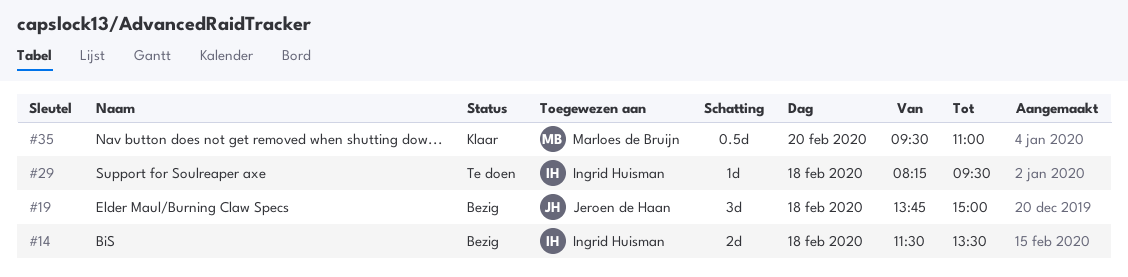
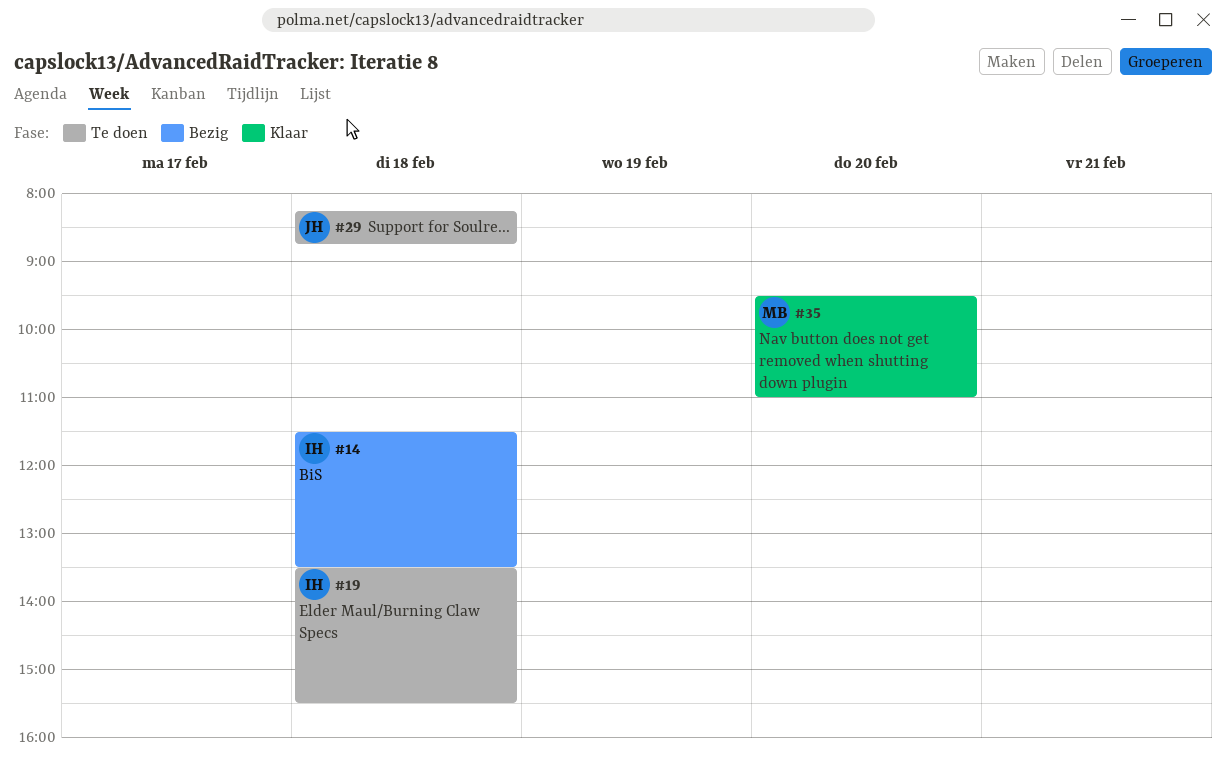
#19, status: Bezig -> Te doen
#19, owner: Jeroen de Haan -> Ingrid Huisman
#19, begins: 13:45 -> 13:30
#19, ends: 15:00 -> 15:30
#29, owner: Ingrid Huisman -> Jeroen de Haan
#29, ends: 09:30 -> 08:45

